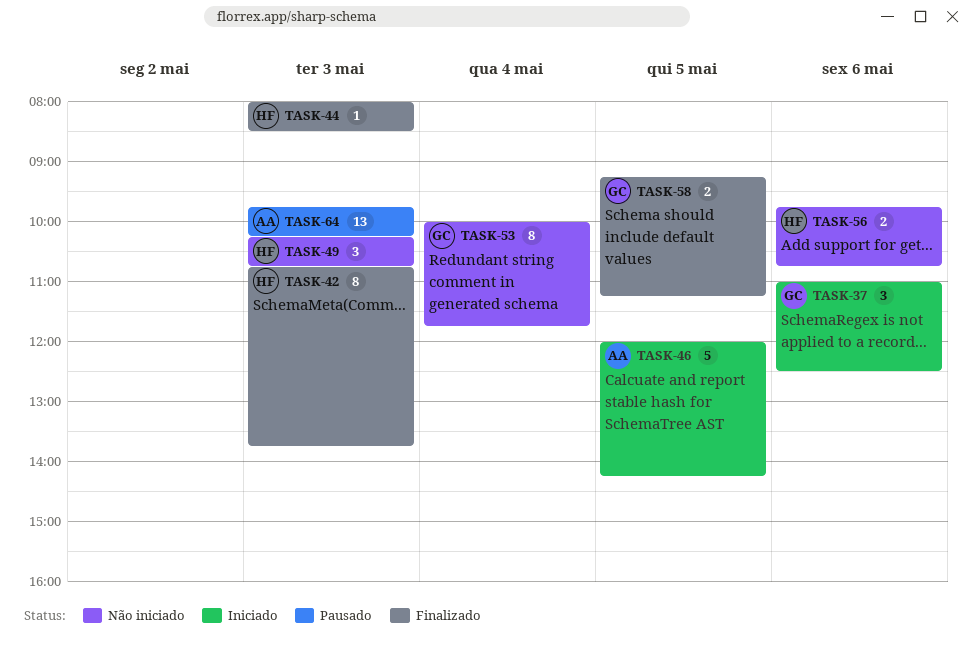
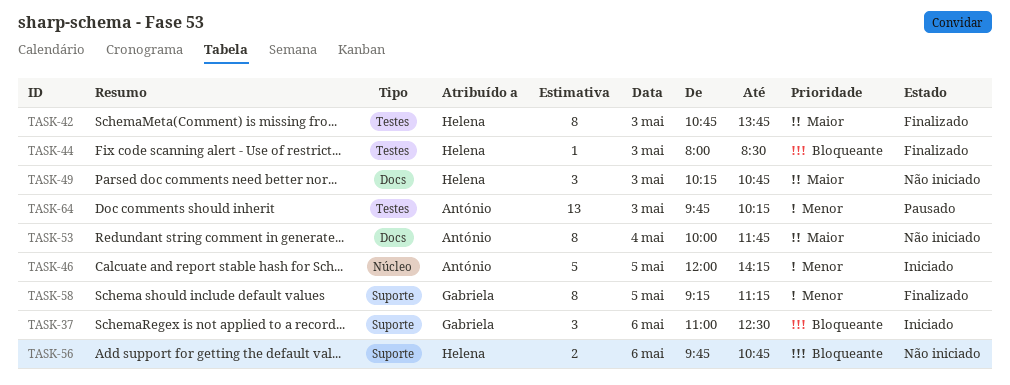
TASK-53, owner: Gabriela -> António
TASK-58, estimate: 2 -> 8

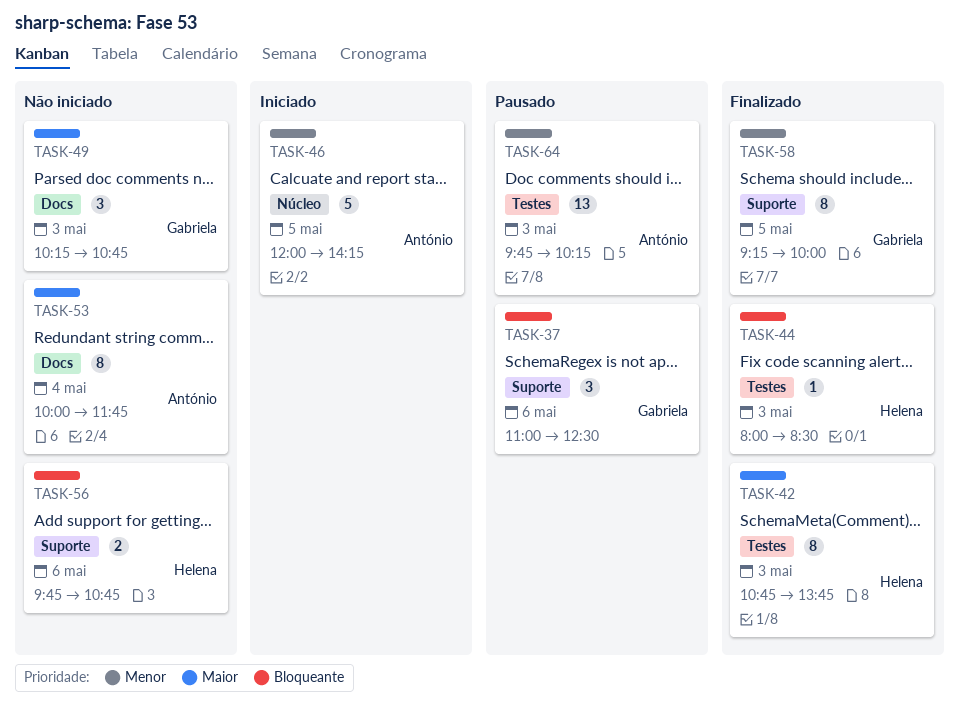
TASK-37, status: Iniciado -> Pausado
TASK-49, owner: Helena -> Gabriela
TASK-58, ends: 11:15 -> 10:00

